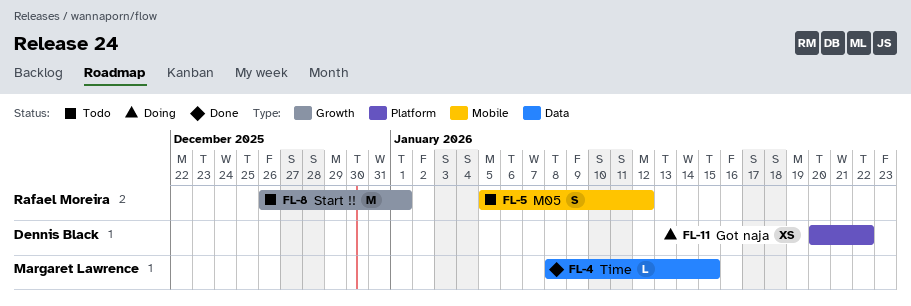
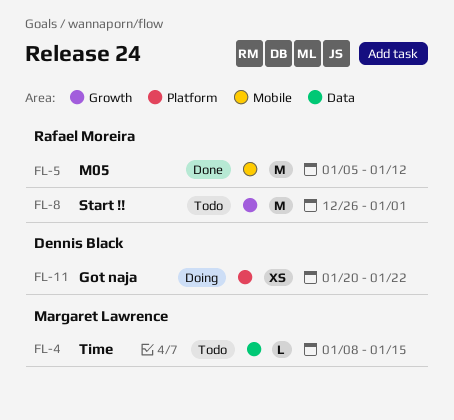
FL-4, status: Done -> Todo
FL-5, status: Todo -> Done
FL-5, estimate: S -> M

